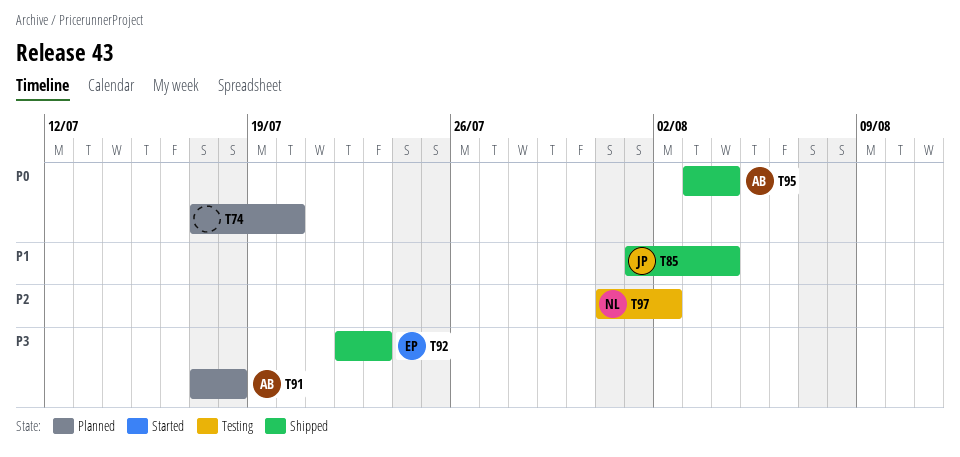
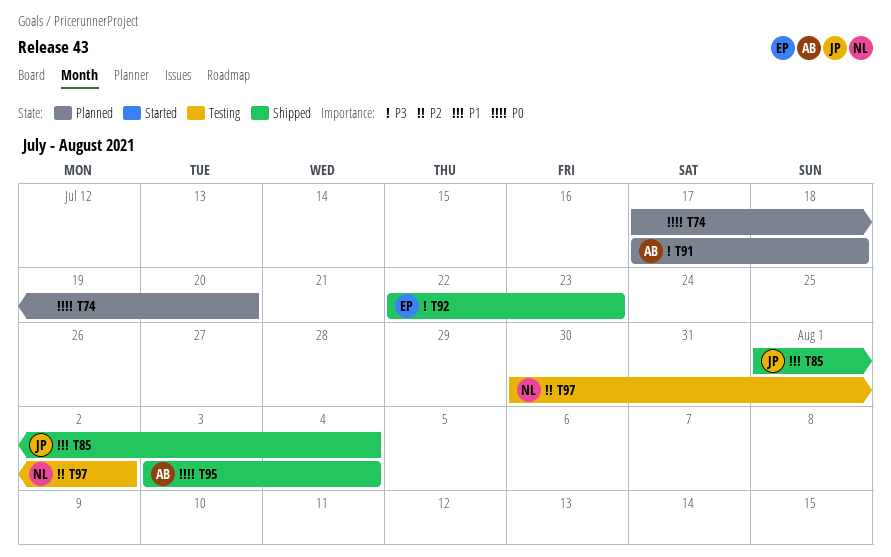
T97, start: Jul 31 -> Jul 30

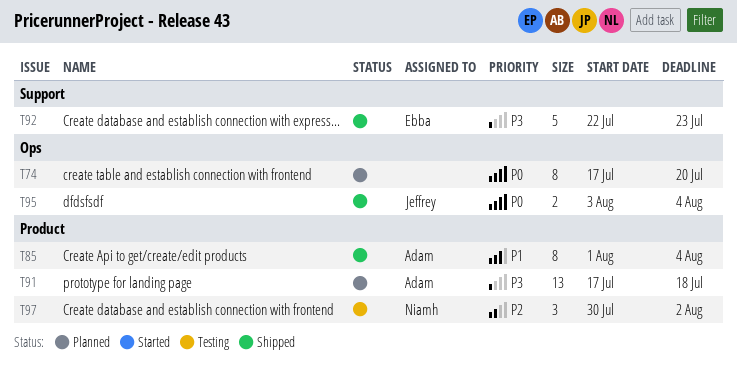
T85, owner: Jeffrey -> Adam
T95, owner: Adam -> Jeffrey

